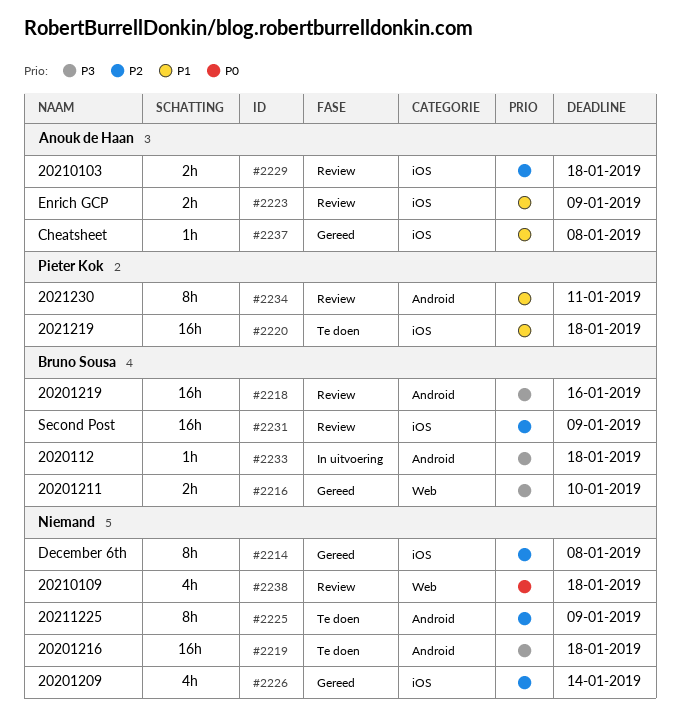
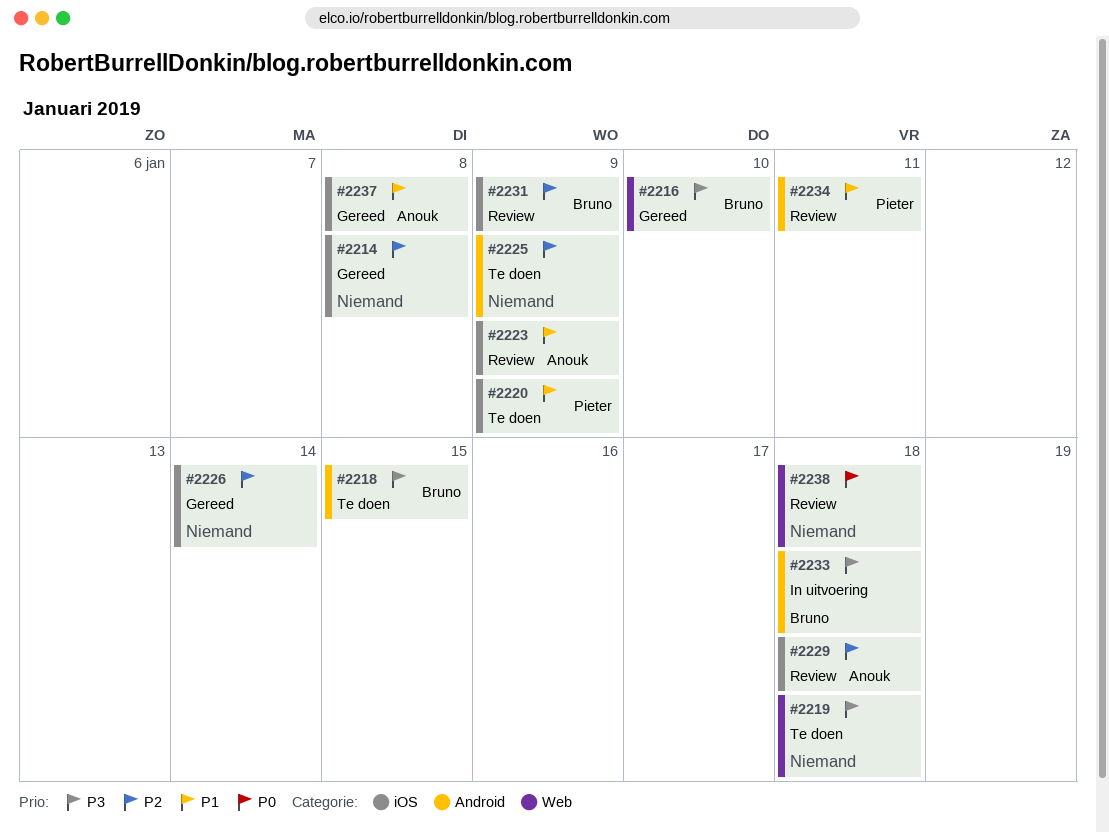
#2218, status: Review -> Te doen
#2218, due: Jan 16 -> Jan 15
#2219, label: Android -> Web
#2220, due: Jan 18 -> Jan 9

